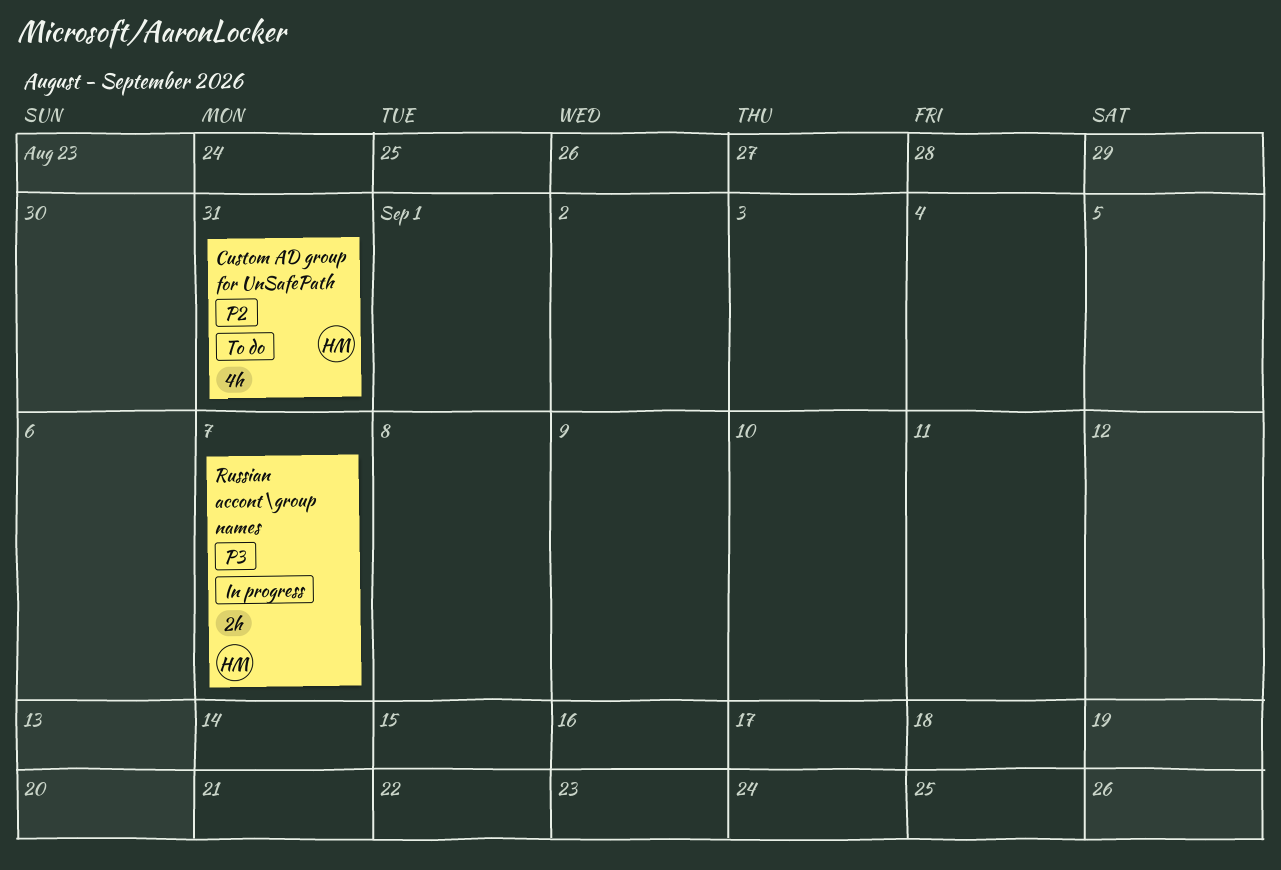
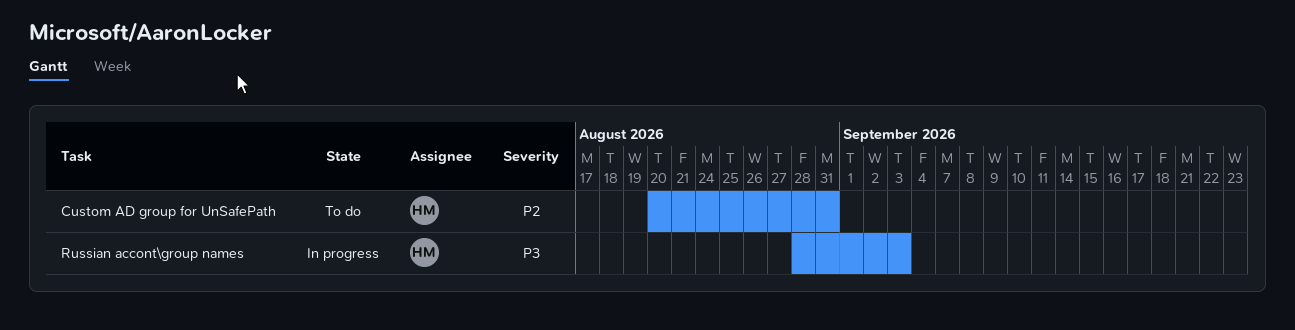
Russian accont\group names, due: Sep 7 -> Sep 3

